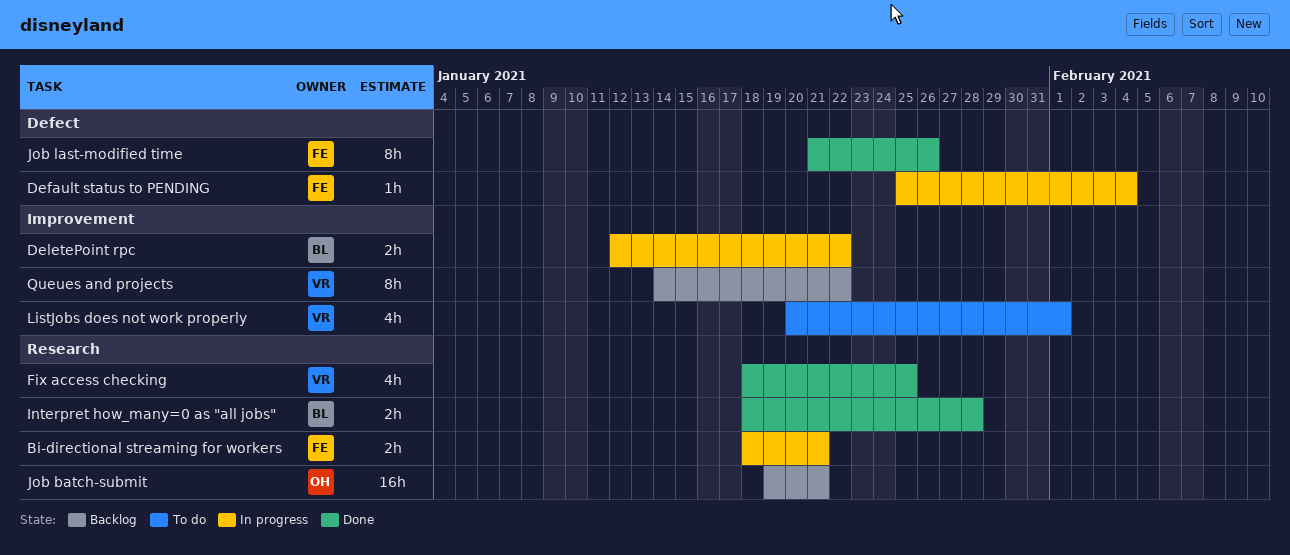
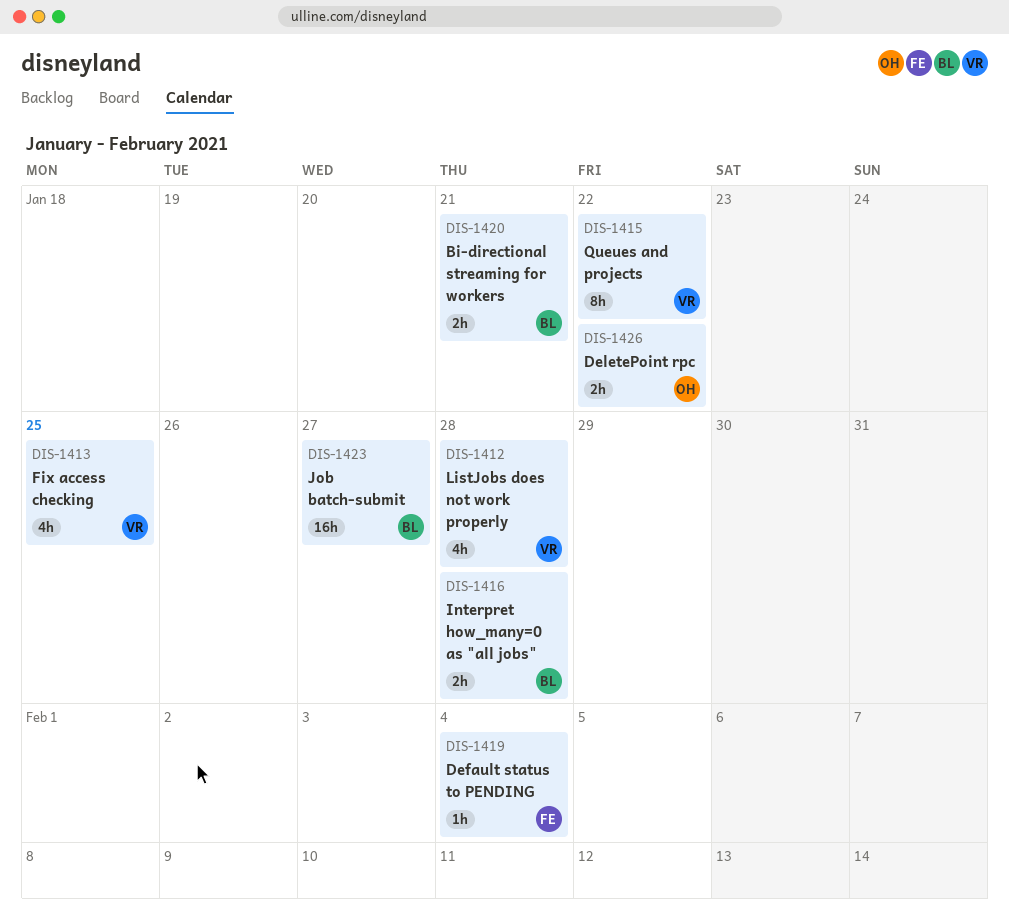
Bi-directional streaming for workers, owner: FE -> BL
DeletePoint rpc, owner: BL -> OH
Job batch-submit, owner: OH -> BL
Job batch-submit, due: Jan 21 -> Jan 27
Job last-modified time: present -> none
ListJobs does not work properly, due: Feb 1 -> Jan 28

